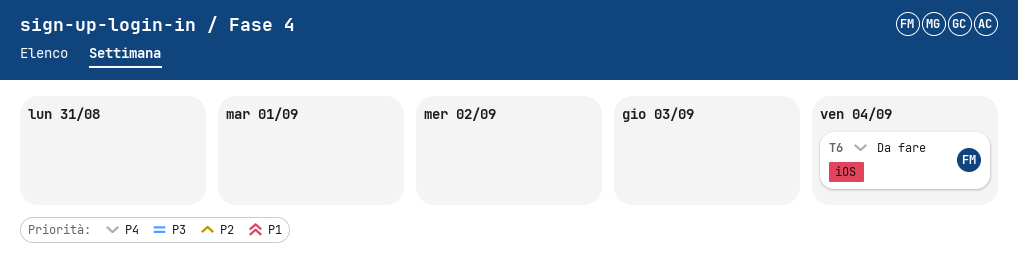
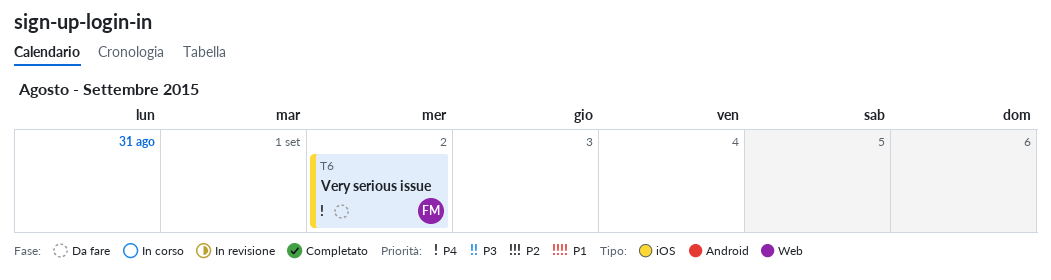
T6, due: Sep 4 -> Sep 2

